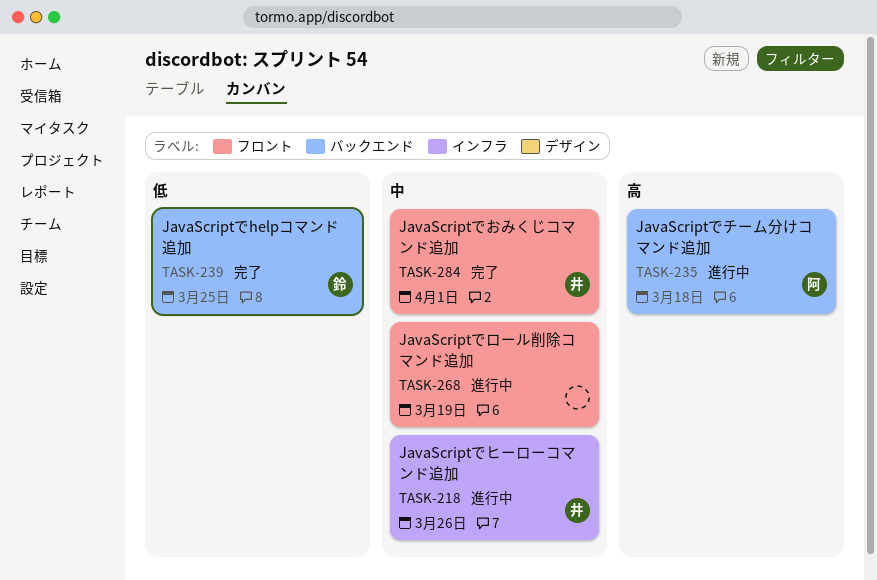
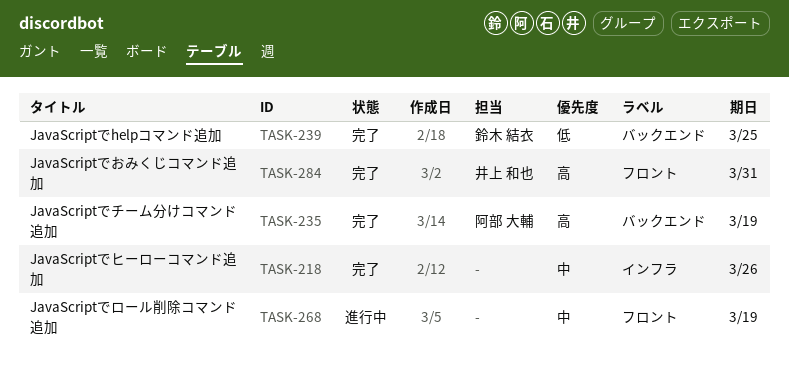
TASK-218, status: 進行中 -> 完了
TASK-218, owner: 井上 和也 -> none
TASK-235, status: 進行中 -> 完了
TASK-235, due: Mar 18 -> Mar 19
TASK-284, priority: 中 -> 高
TASK-284, due: Apr 1 -> Mar 31

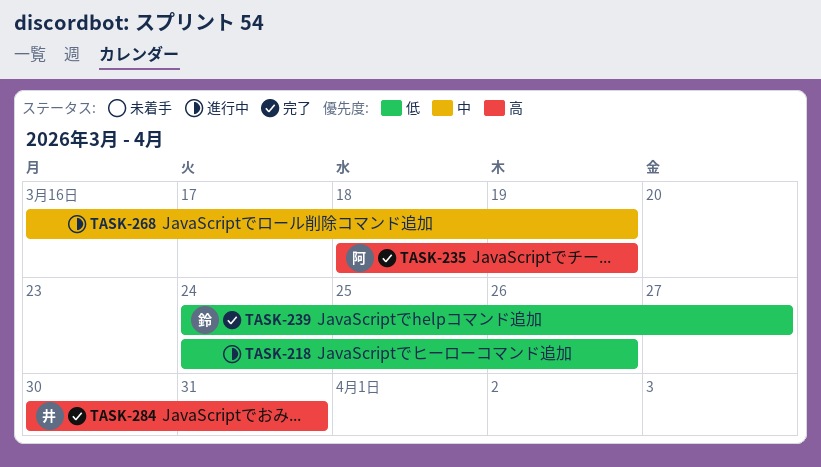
TASK-218, status: 完了 -> 進行中
TASK-218, priority: 中 -> 低
TASK-239, due: Mar 25 -> Mar 27

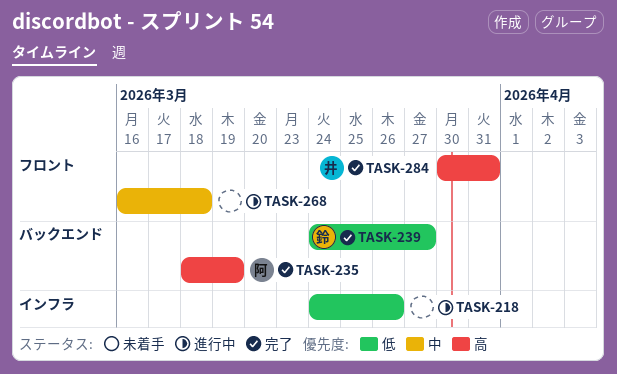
TASK-268, due: Mar 19 -> Mar 18

